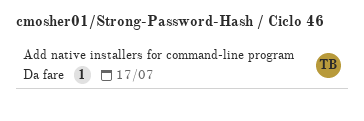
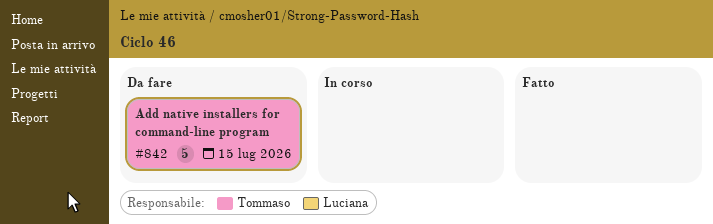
Add native installers for command-line program, estimate: 1 -> 5
Add native installers for command-line program, due: Jul 17 -> Jul 15

